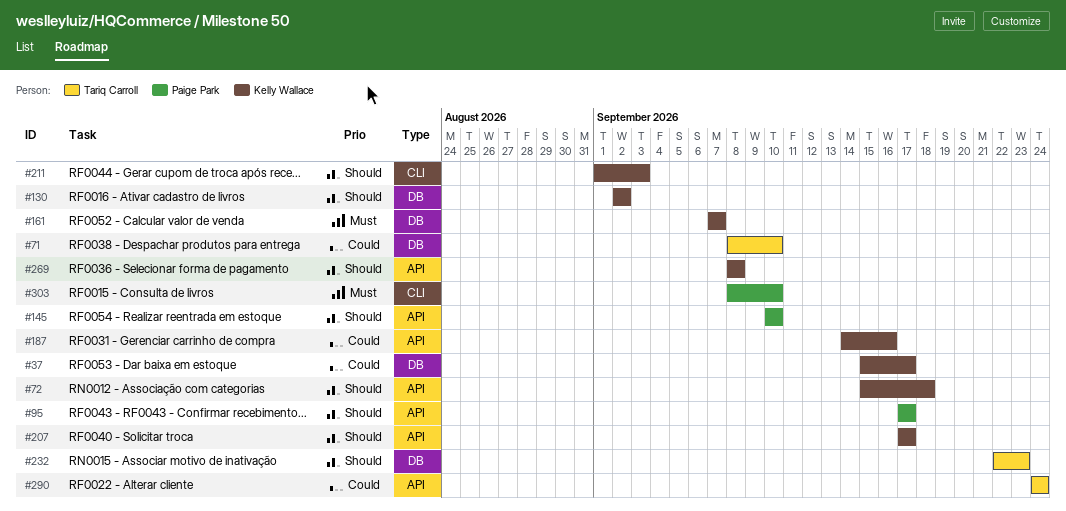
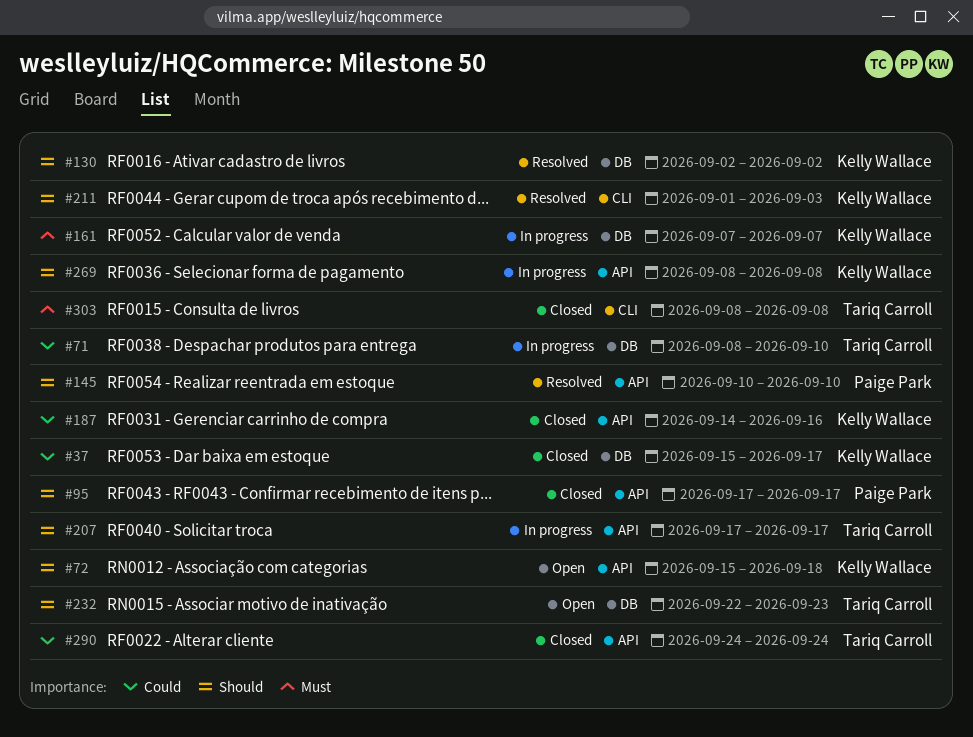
#207, owner: Kelly Wallace -> Tariq Carroll
#303, owner: Paige Park -> Tariq Carroll
#303, due: Sep 10 -> Sep 8

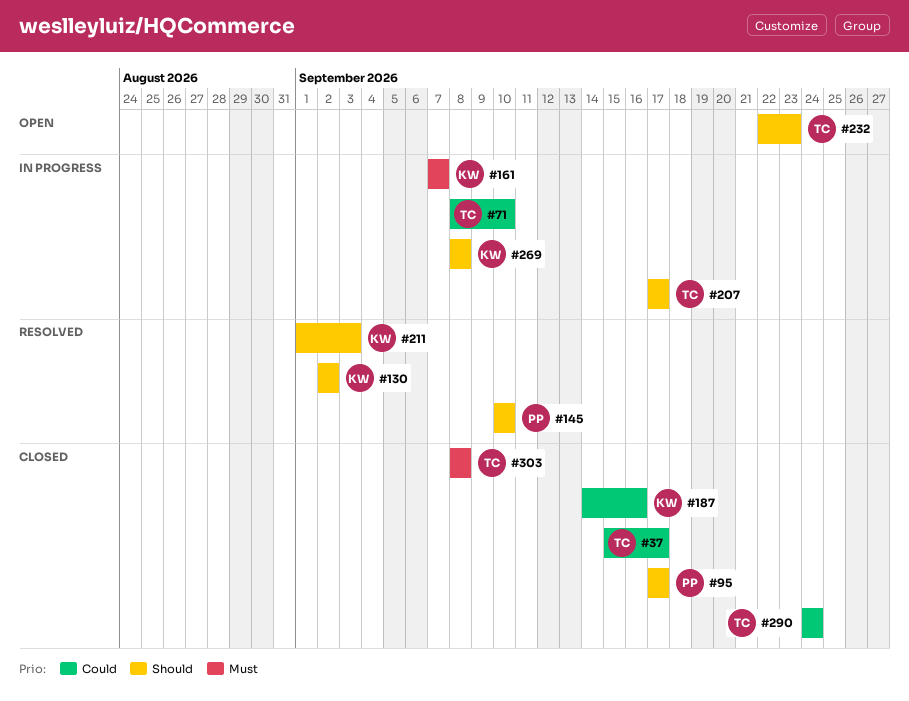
#37, owner: Kelly Wallace -> Tariq Carroll
#72: present -> none

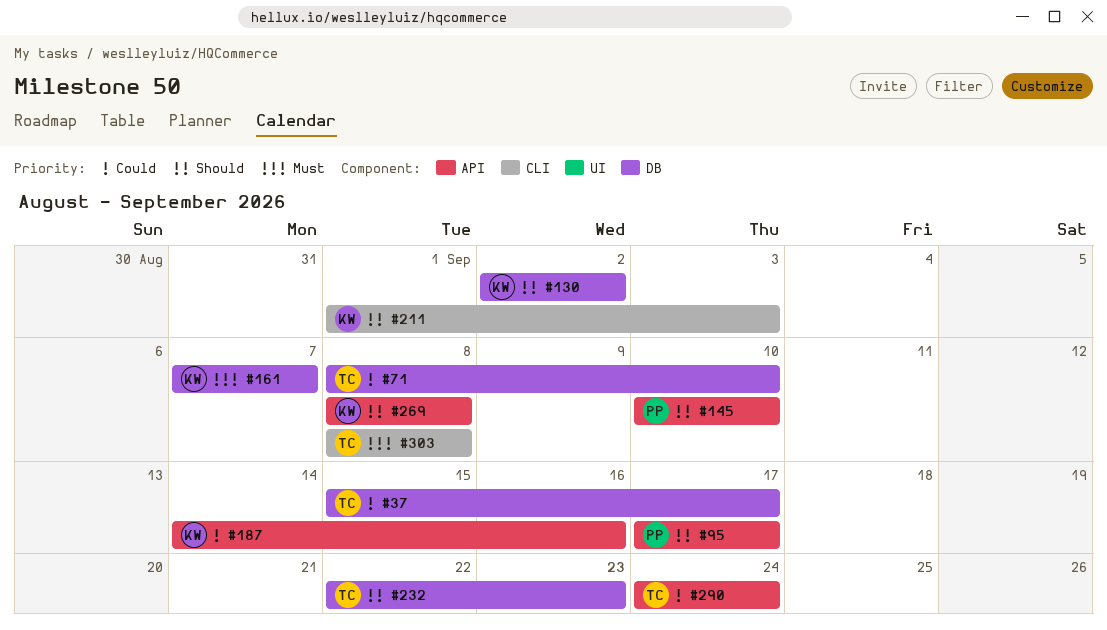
#207: present -> none

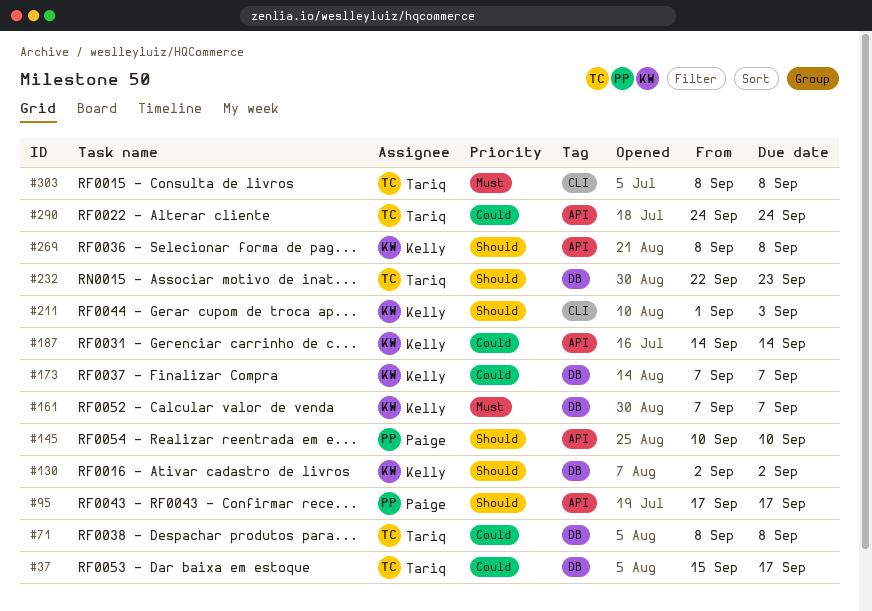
#71, due: Sep 10 -> Sep 8
#173: none -> present
#187, due: Sep 16 -> Sep 14

